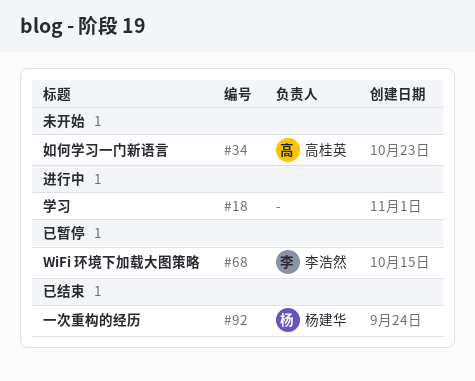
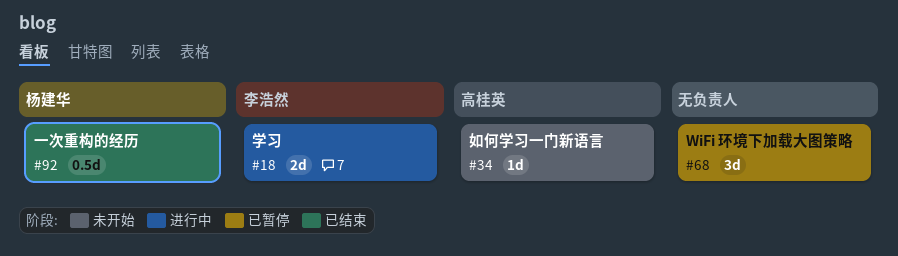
#18, owner: none -> 李浩然
#68, owner: 李浩然 -> none

